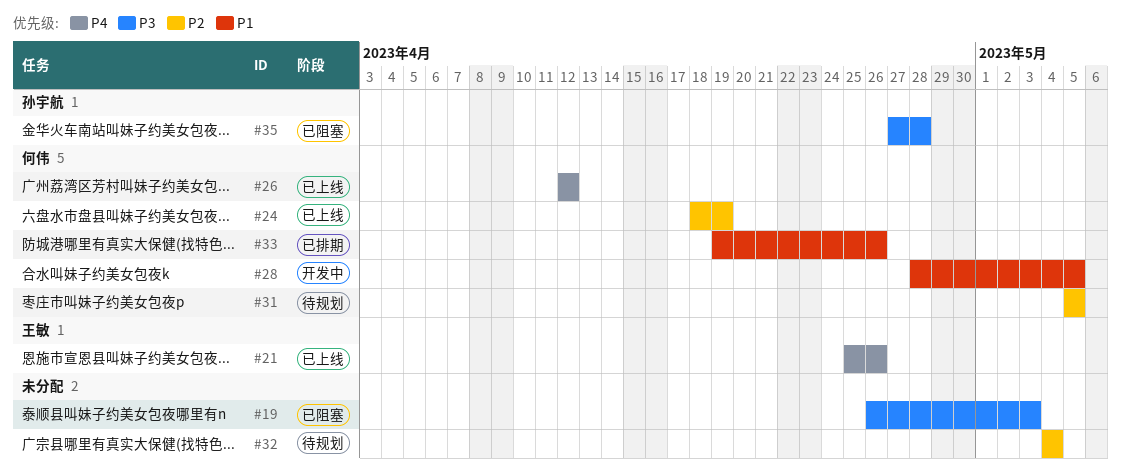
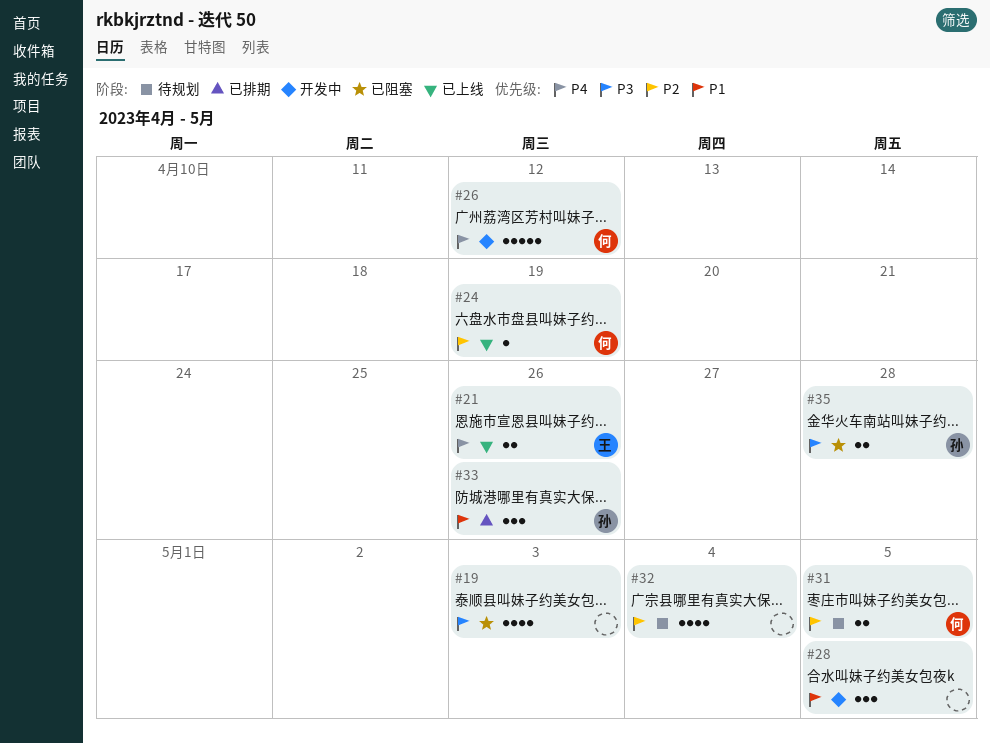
#26, status: 已上线 -> 开发中
#28, owner: 何伟 -> none
#33, owner: 何伟 -> 孙宇航

